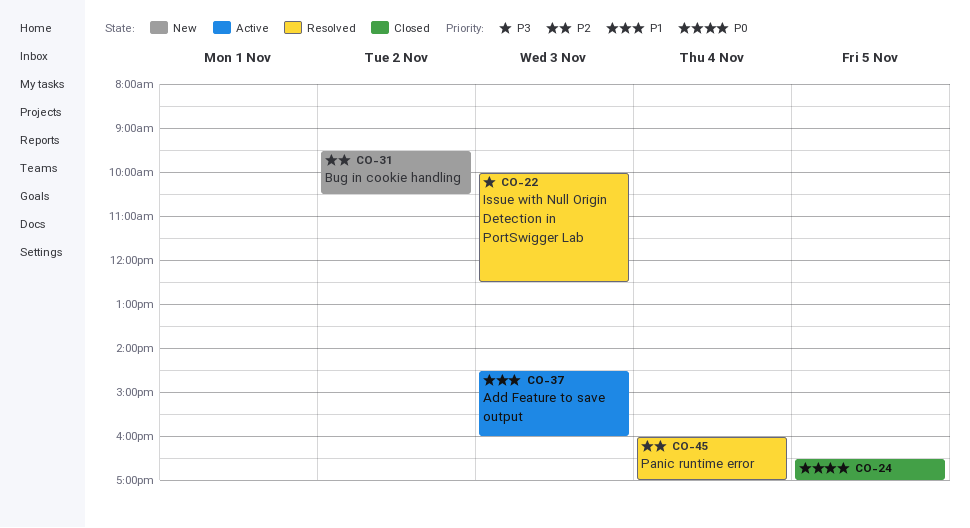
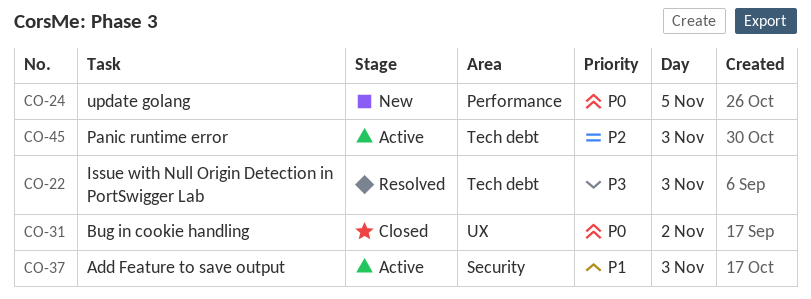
CO-24, status: Closed -> New
CO-31, status: New -> Closed
CO-31, priority: P2 -> P0
CO-45, status: Resolved -> Active
CO-45, day: Nov 4 -> Nov 3

